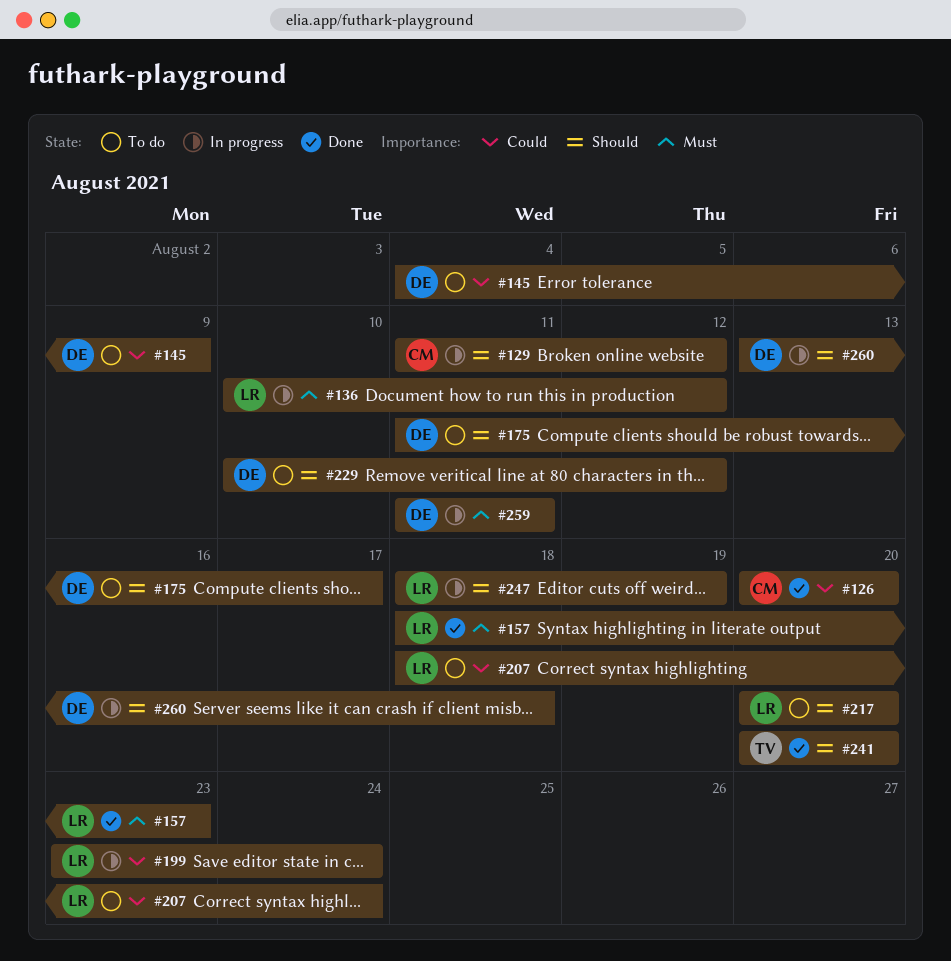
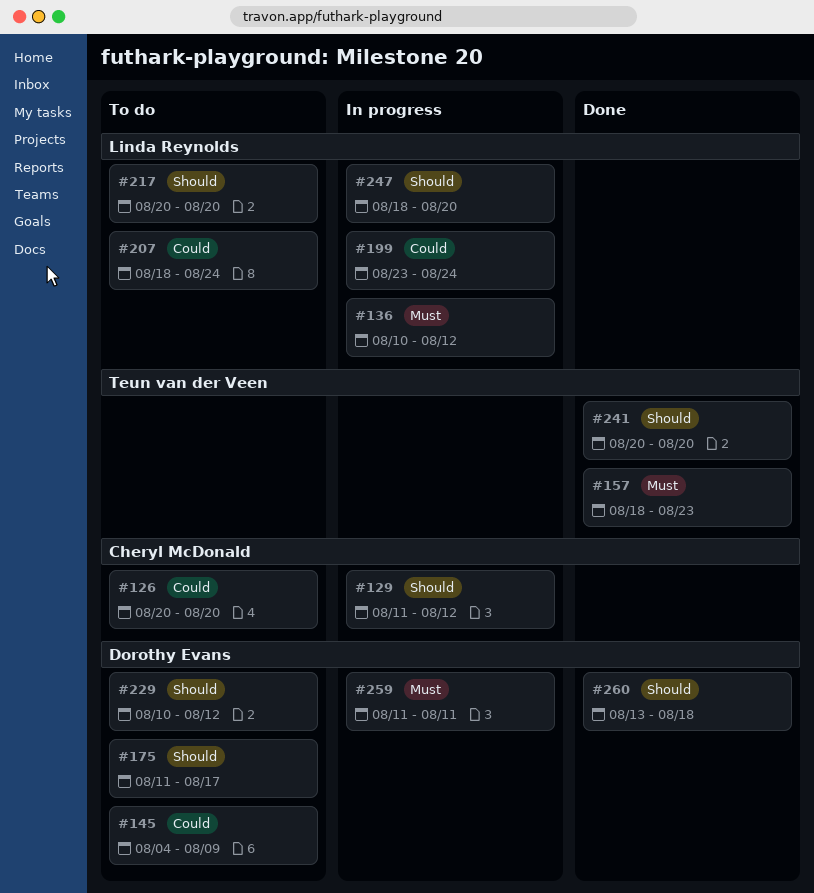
#126, status: Done -> To do
#157, owner: Linda Reynolds -> Teun van der Veen
#247, due: Aug 19 -> Aug 20
#260, status: In progress -> Done

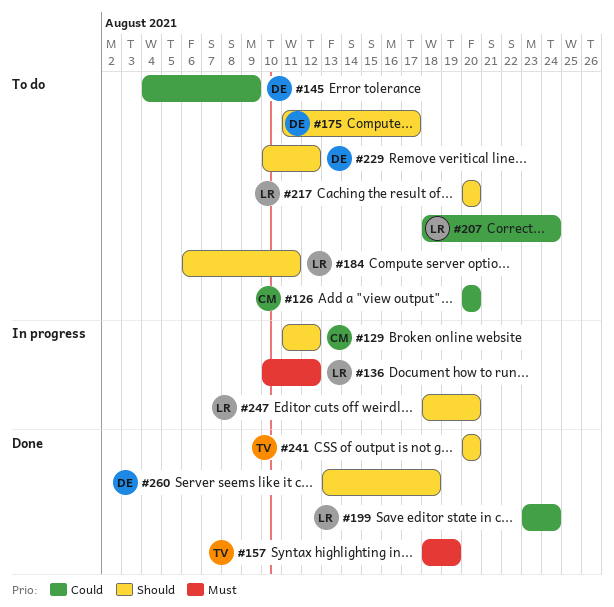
#157, due: Aug 23 -> Aug 19
#184: none -> present
#199, status: In progress -> Done
#259: present -> none

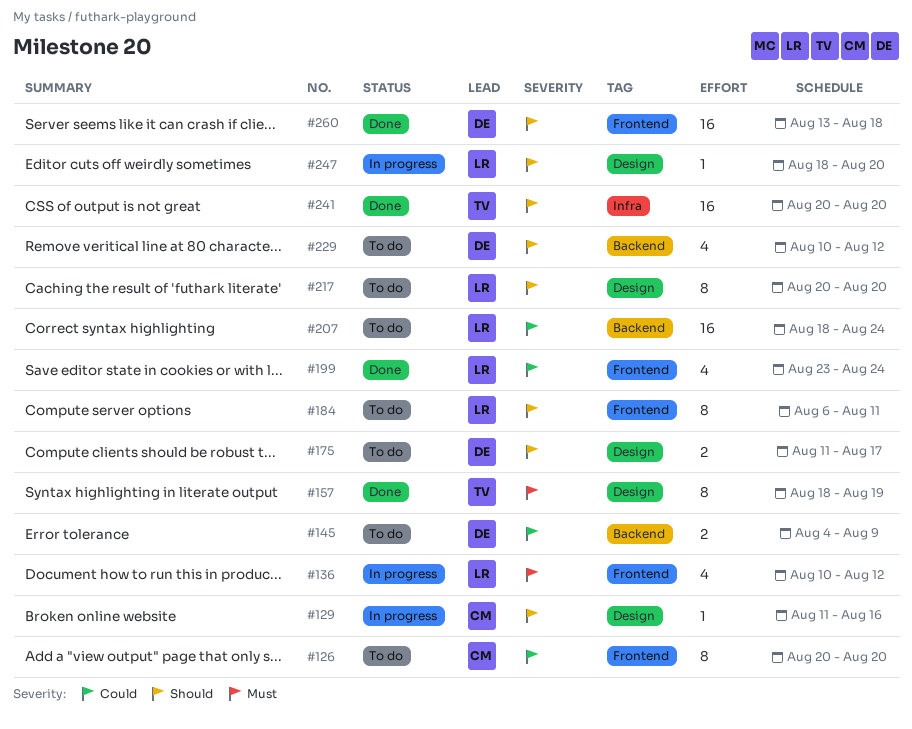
#129, due: Aug 12 -> Aug 16

